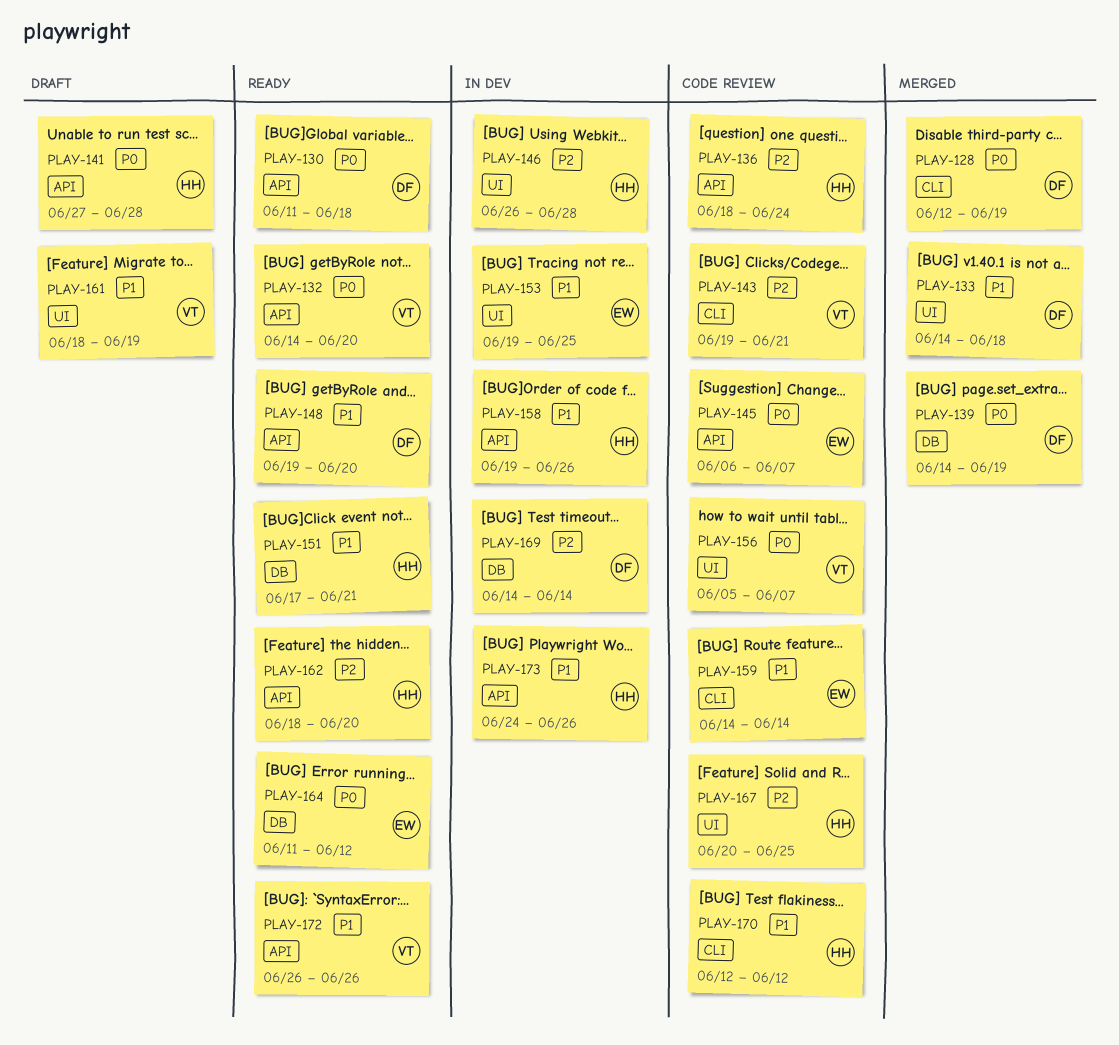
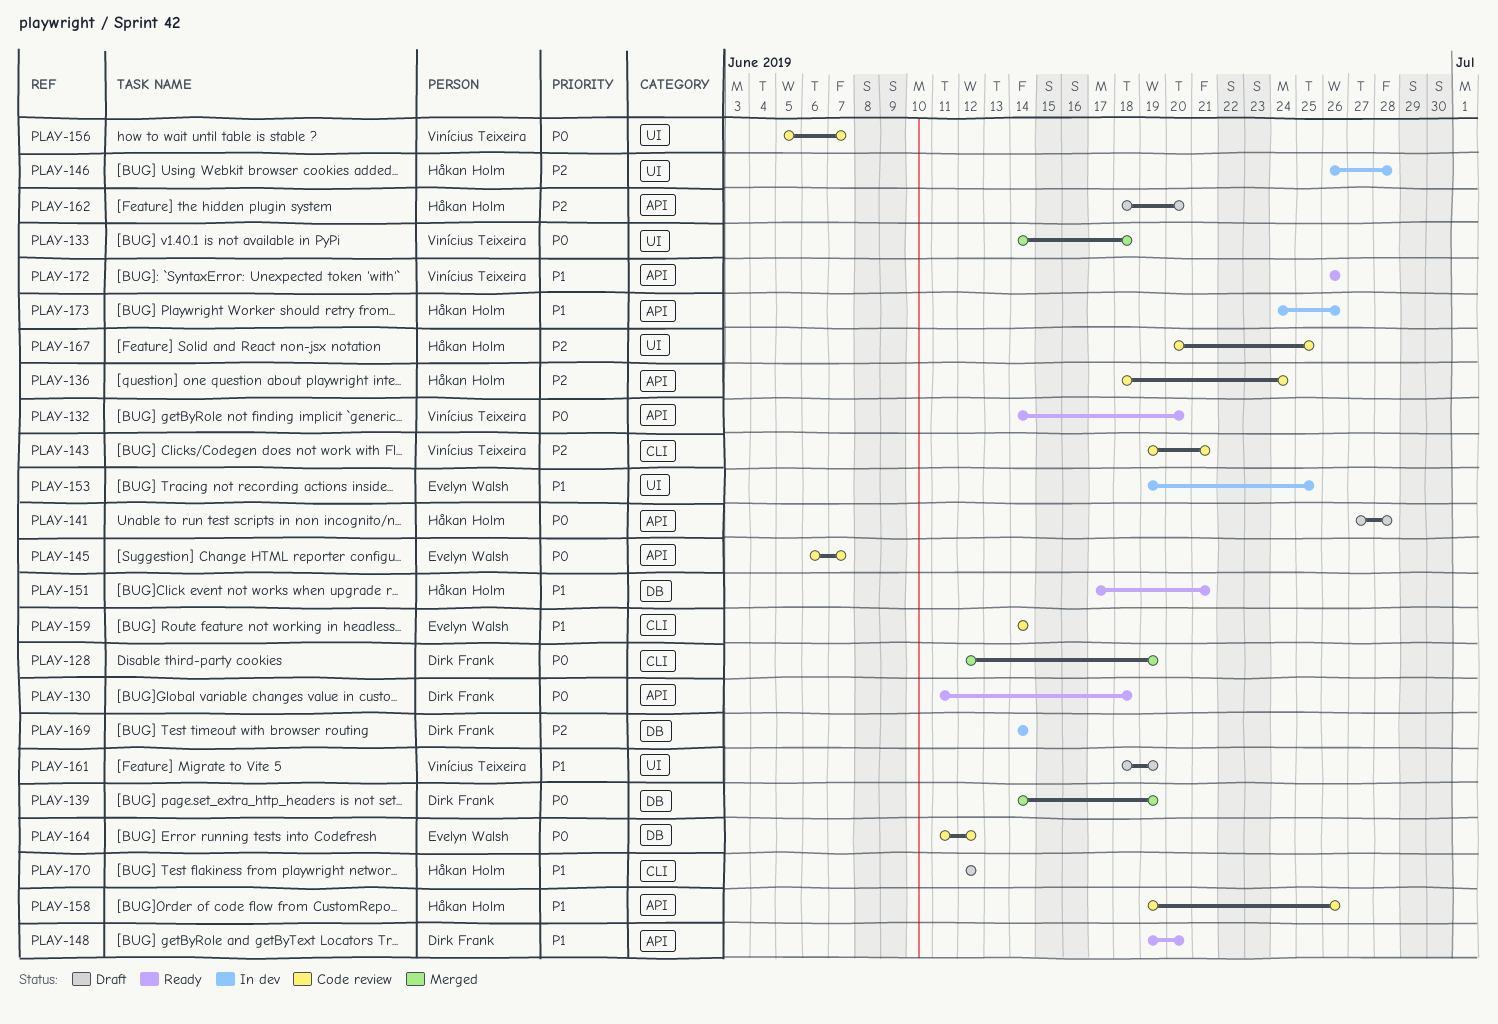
PLAY-133, owner: Dirk Frank -> Vinícius Teixeira
PLAY-133, priority: P1 -> P0
PLAY-158, status: In dev -> Code review
PLAY-162, status: Ready -> Draft
PLAY-164, status: Ready -> Code review
PLAY-170, status: Code review -> Draft

